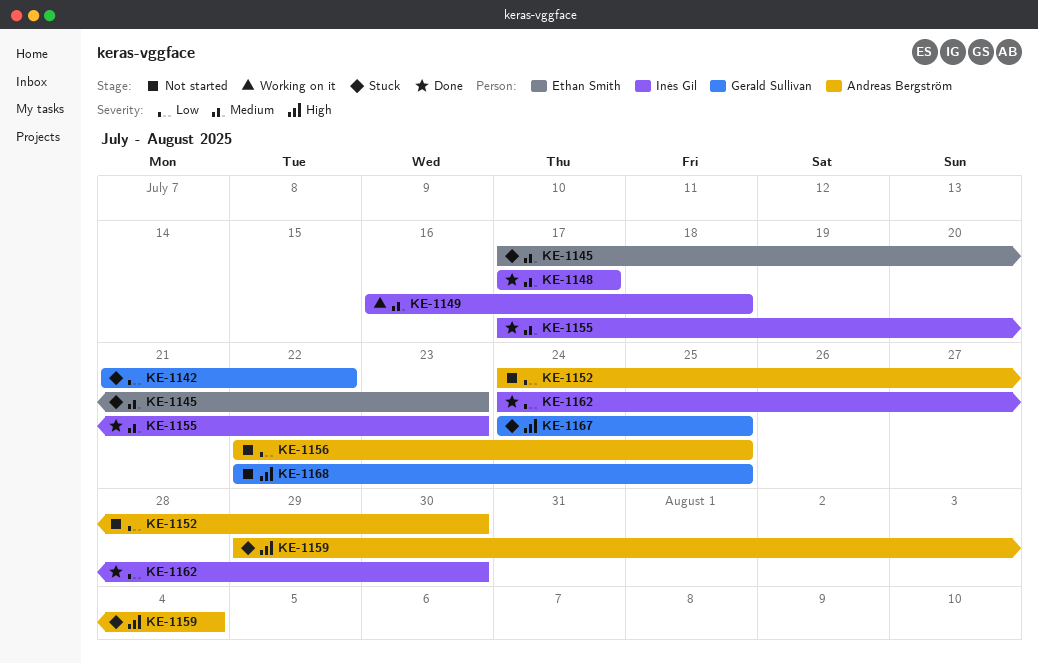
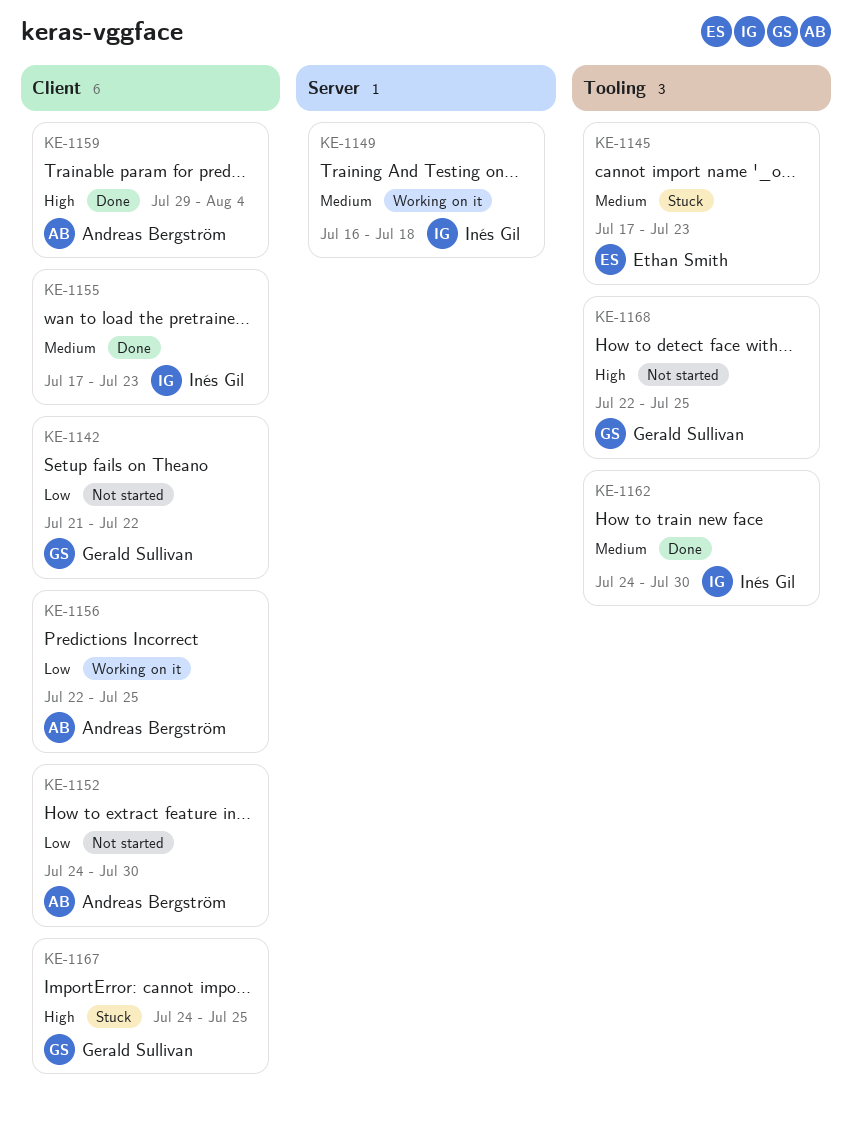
KE-1142, status: Stuck -> Not started
KE-1148: present -> none
KE-1156, status: Not started -> Working on it
KE-1159, status: Stuck -> Done
KE-1162, priority: Low -> Medium

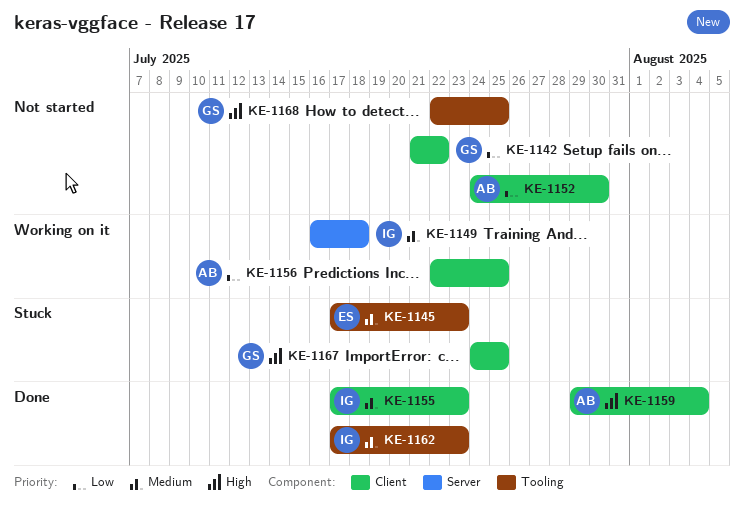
KE-1162, start: Jul 24 -> Jul 17
KE-1162, due: Jul 30 -> Jul 23

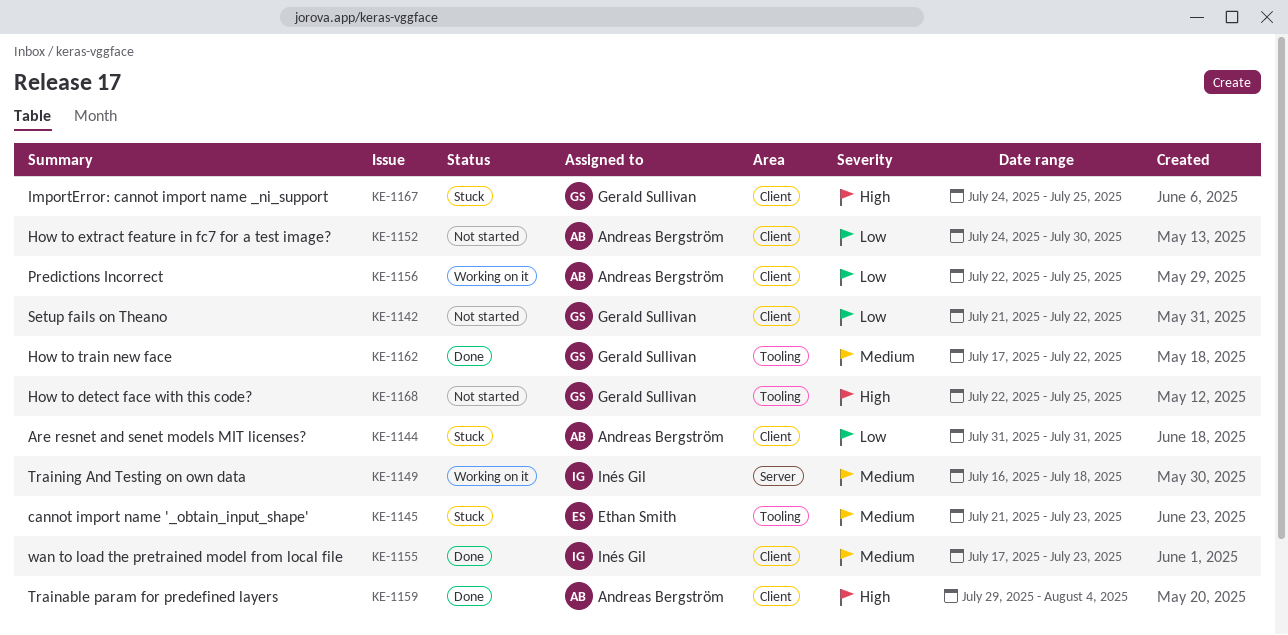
KE-1144: none -> present
KE-1145, start: Jul 17 -> Jul 21
KE-1162, owner: Inés Gil -> Gerald Sullivan
KE-1162, due: Jul 23 -> Jul 22

